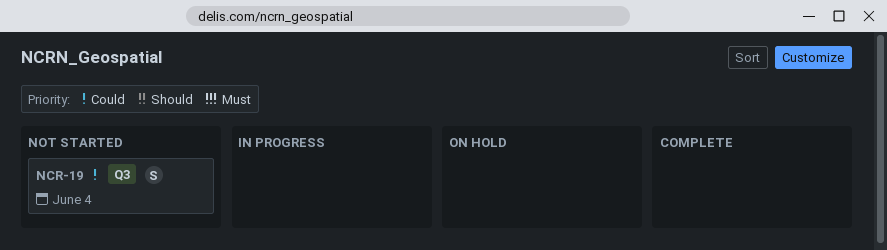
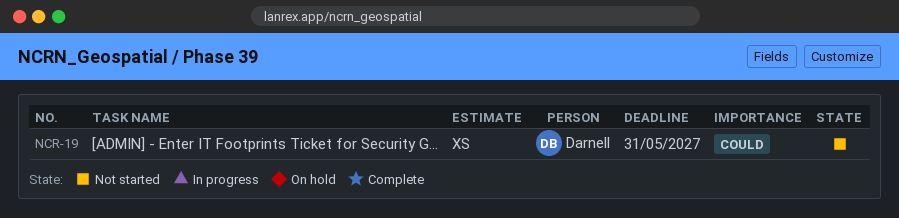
NCR-19, estimate: S -> XS
NCR-19, due: Jun 4 -> May 31

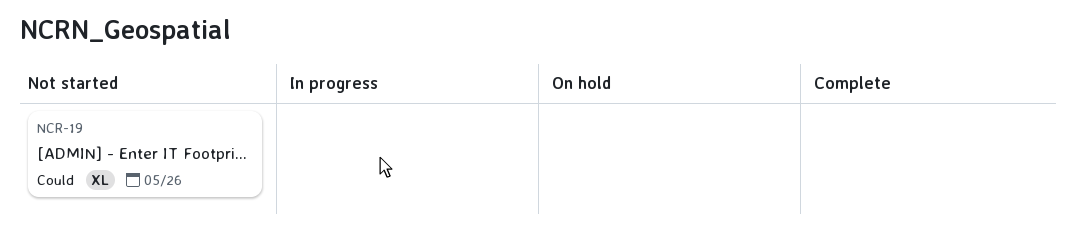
NCR-19, estimate: XS -> XL
NCR-19, due: May 31 -> May 26

